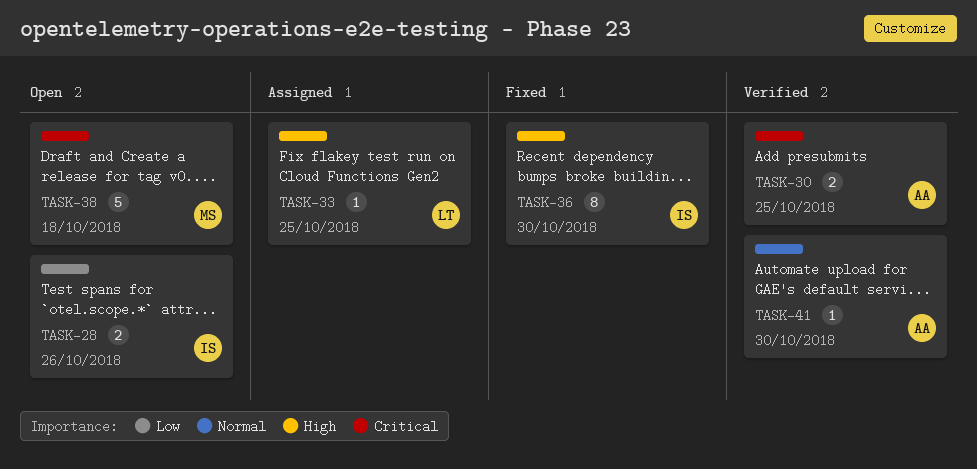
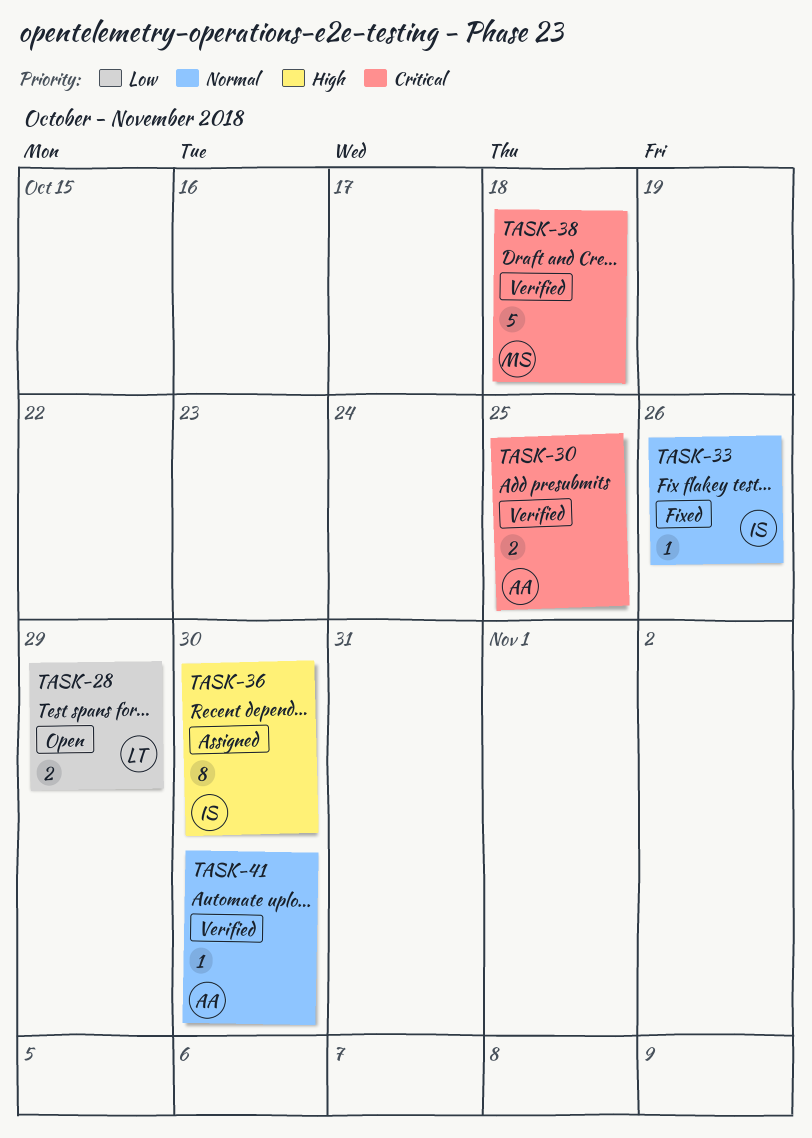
TASK-28, owner: IS -> LT
TASK-28, due: Oct 26 -> Oct 29
TASK-33, status: Assigned -> Fixed
TASK-33, owner: LT -> IS
TASK-33, priority: High -> Normal
TASK-33, due: Oct 25 -> Oct 26
TASK-36, status: Fixed -> Assigned
TASK-38, status: Open -> Verified

